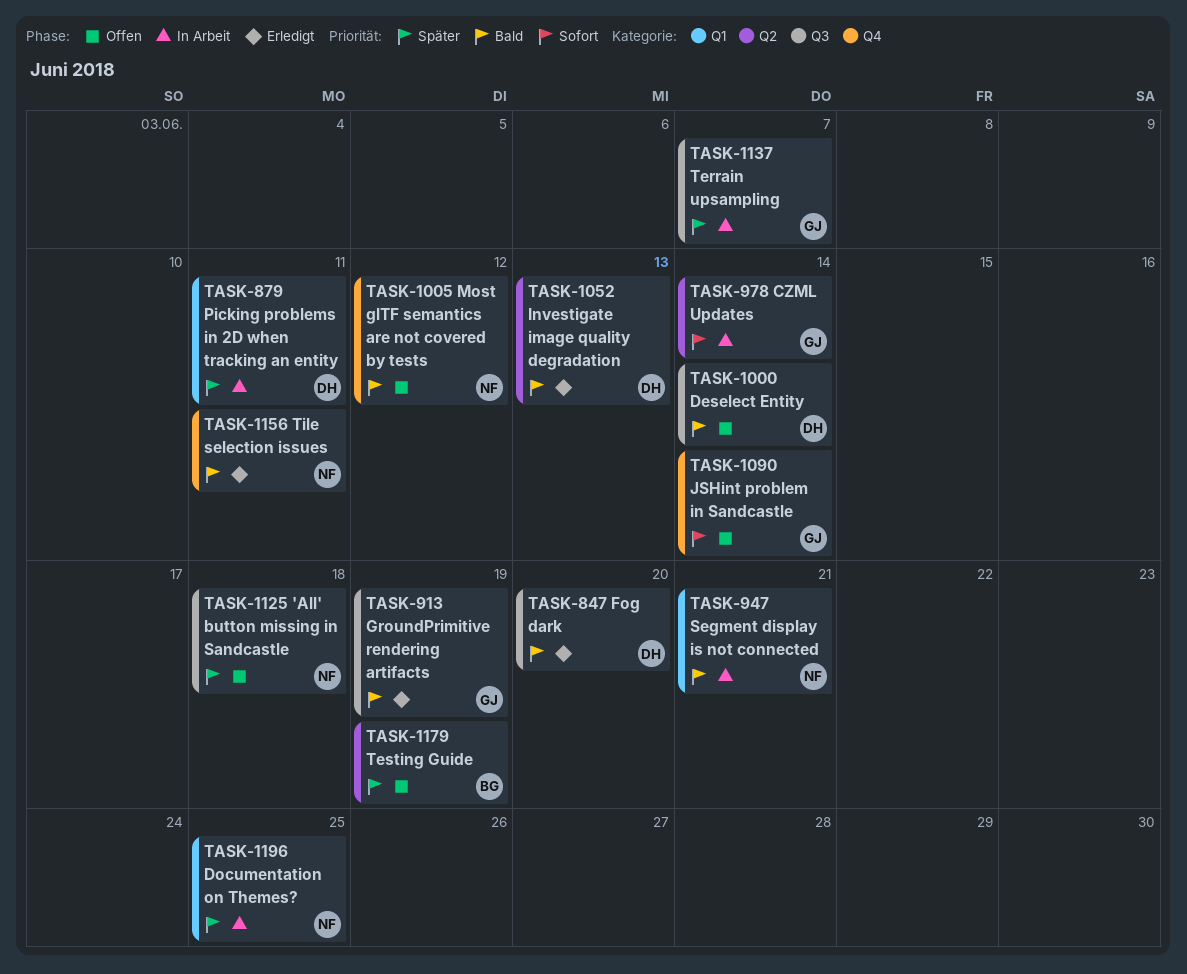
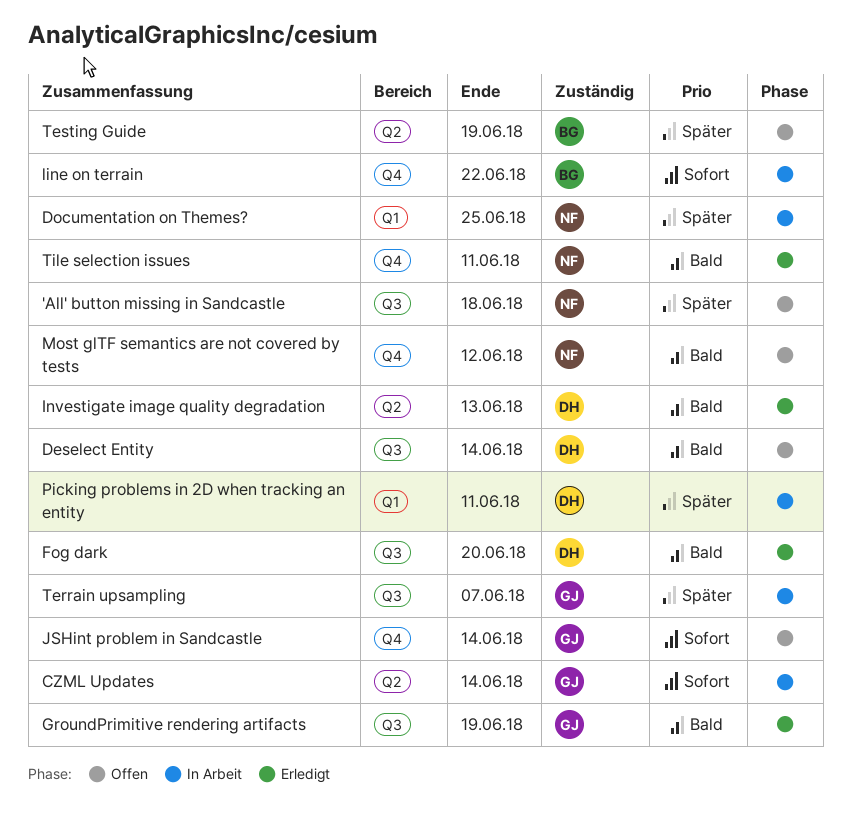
line on terrain: none -> present
Segment display is not connected: present -> none

